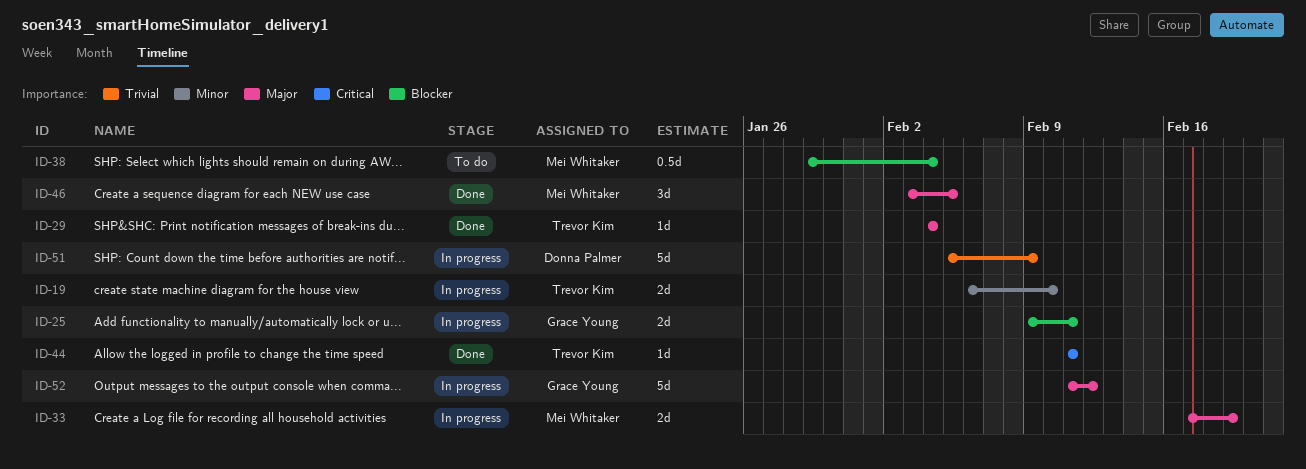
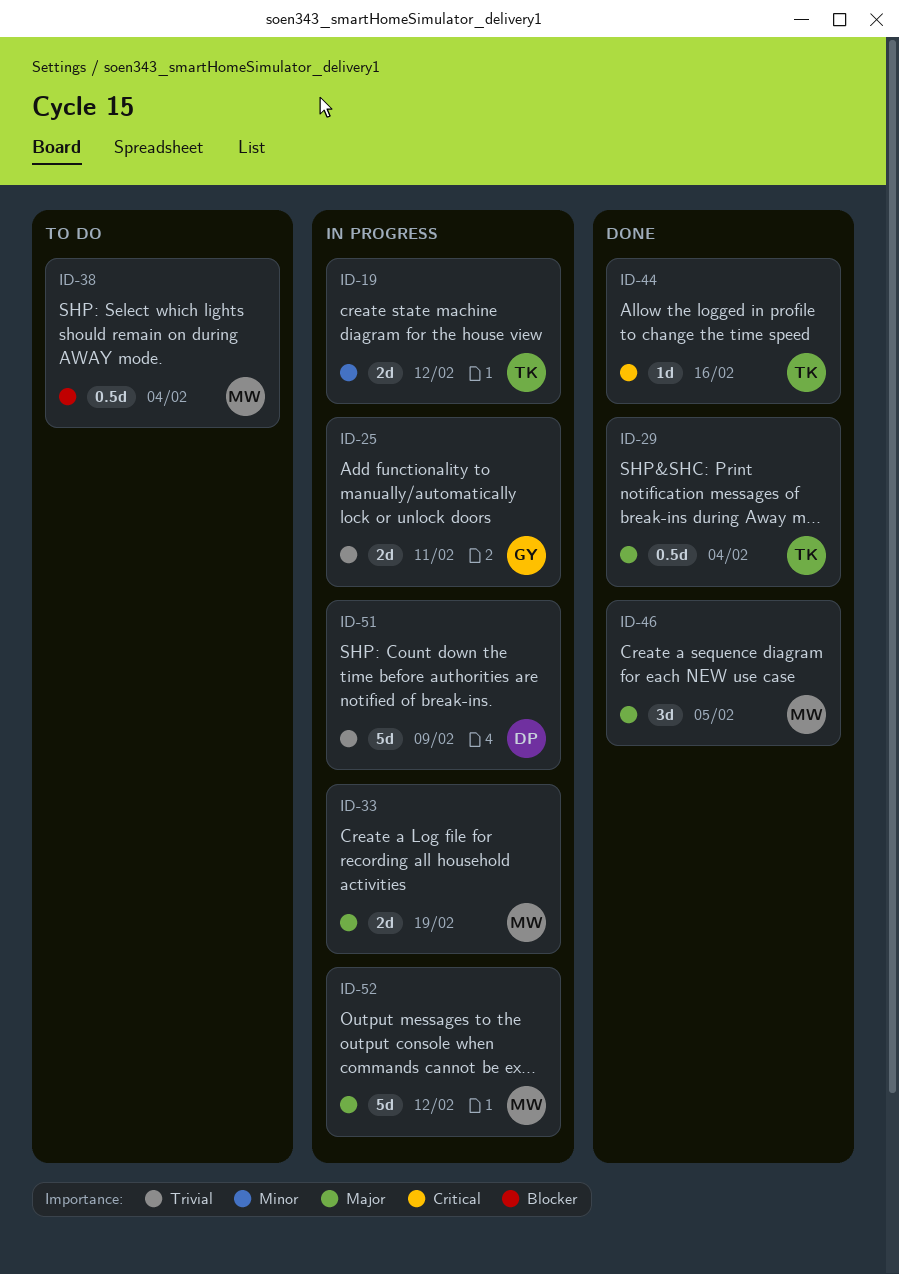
ID-19, due: Feb 10 -> Feb 12
ID-25, priority: Blocker -> Trivial
ID-29, estimate: 1d -> 0.5d
ID-44, due: Feb 11 -> Feb 16
ID-52, owner: Grace Young -> Mei Whitaker

